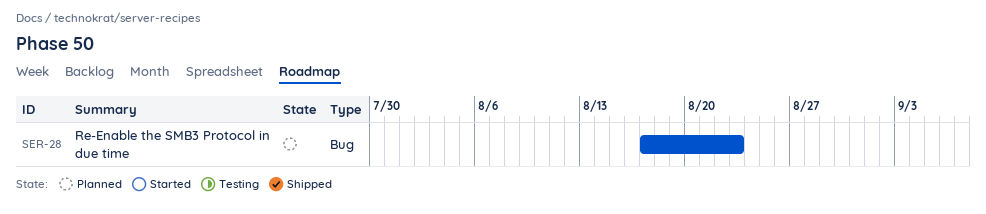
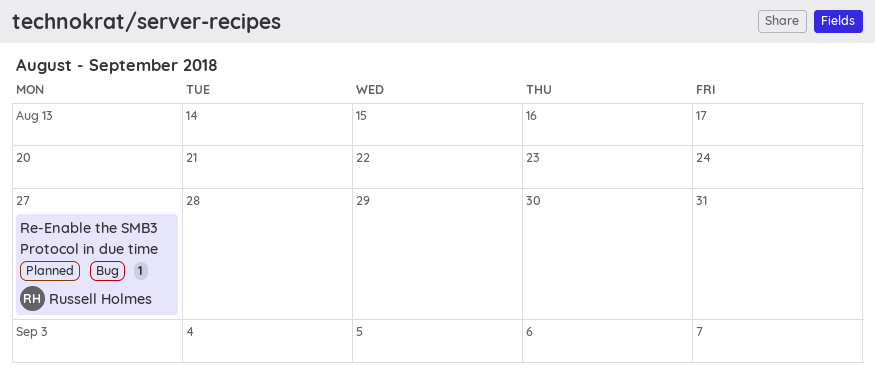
Re-Enable the SMB3 Protocol in due time, due: Aug 23 -> Aug 27

